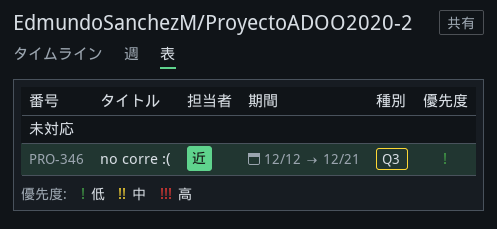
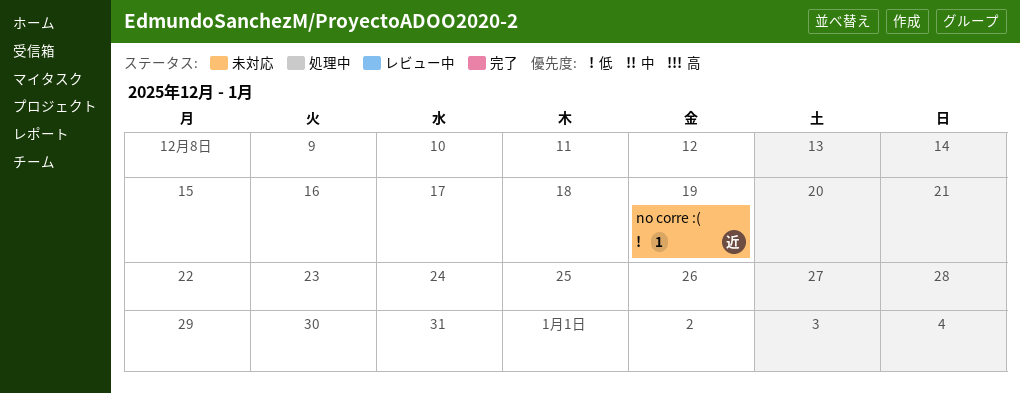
no corre :(, due: Dec 21 -> Dec 19

